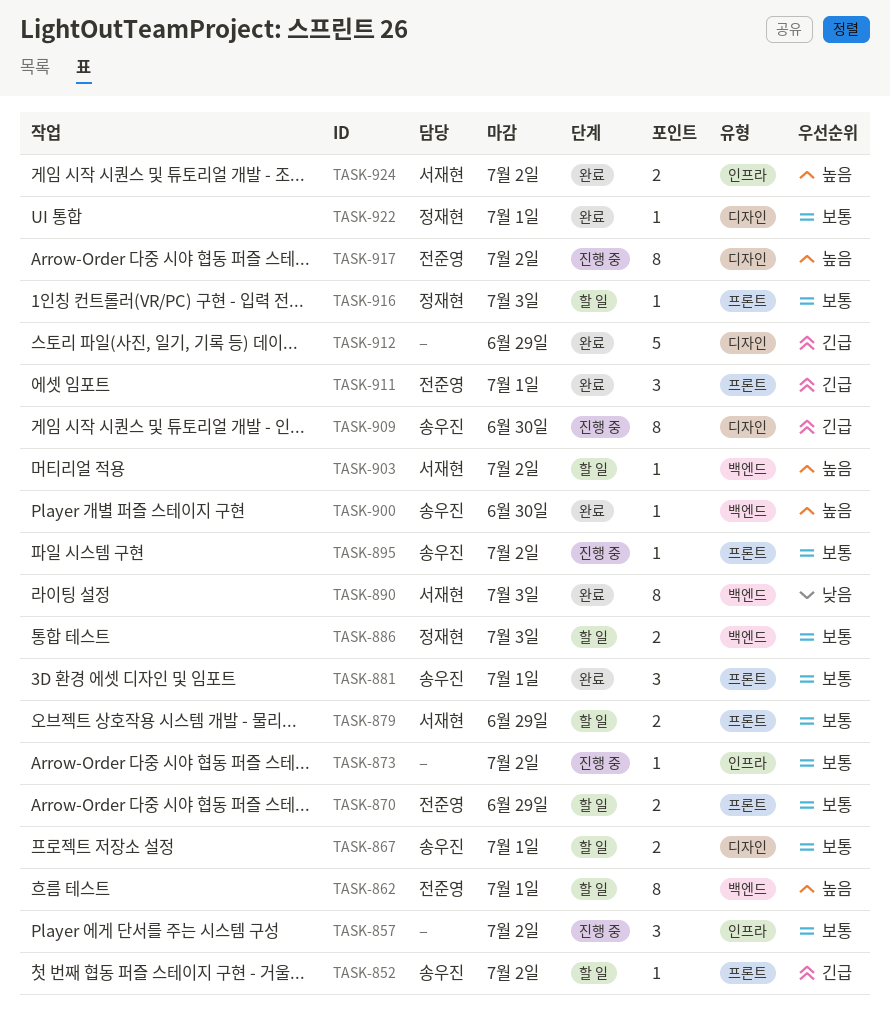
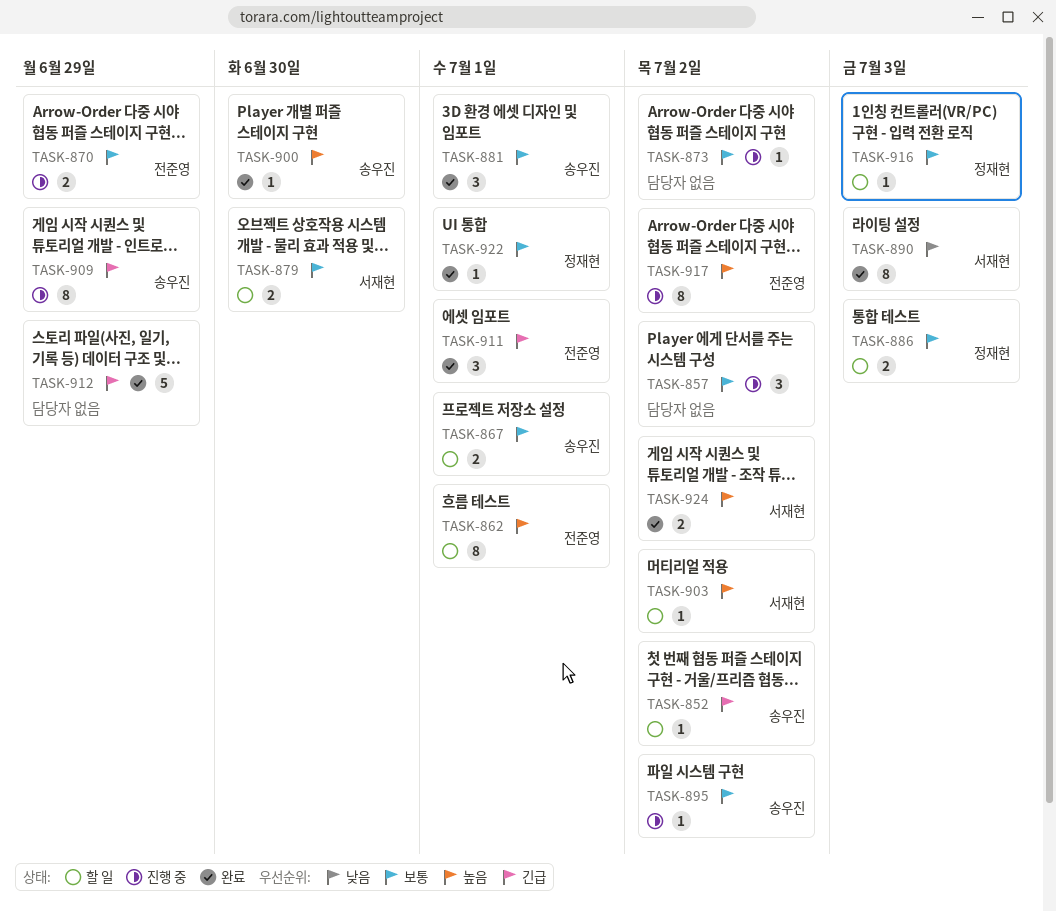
TASK-870, status: 할 일 -> 진행 중
TASK-879, due: Jun 29 -> Jun 30
TASK-909, due: Jun 30 -> Jun 29

